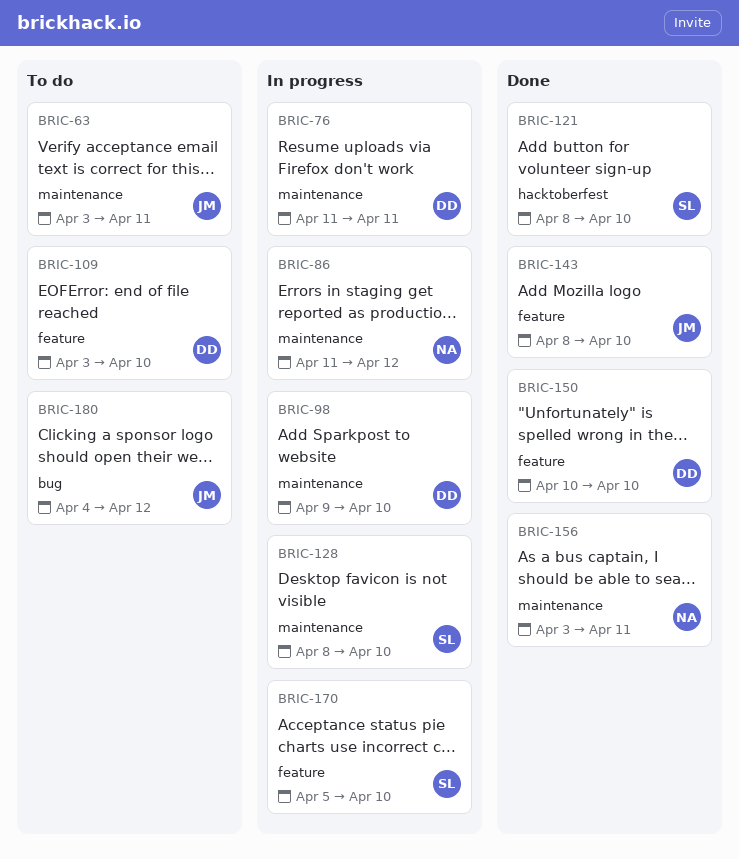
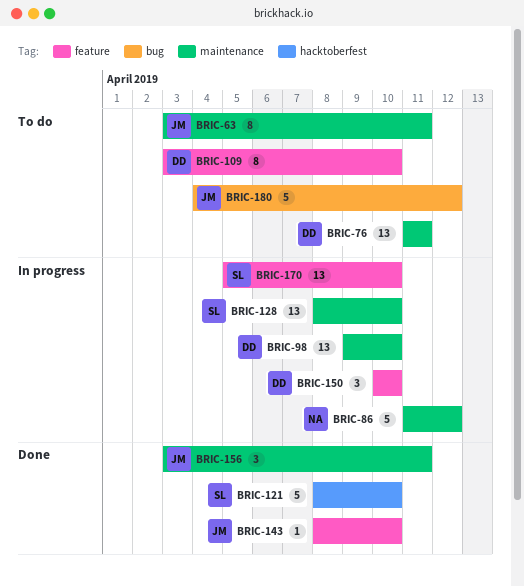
BRIC-76, status: In progress -> To do
BRIC-150, status: Done -> In progress
BRIC-156, owner: NA -> JM

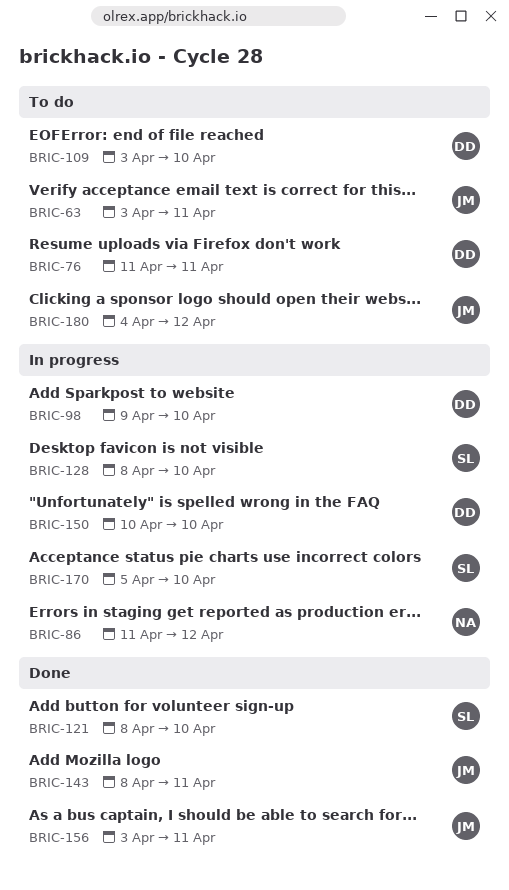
BRIC-143, due: Apr 10 -> Apr 11

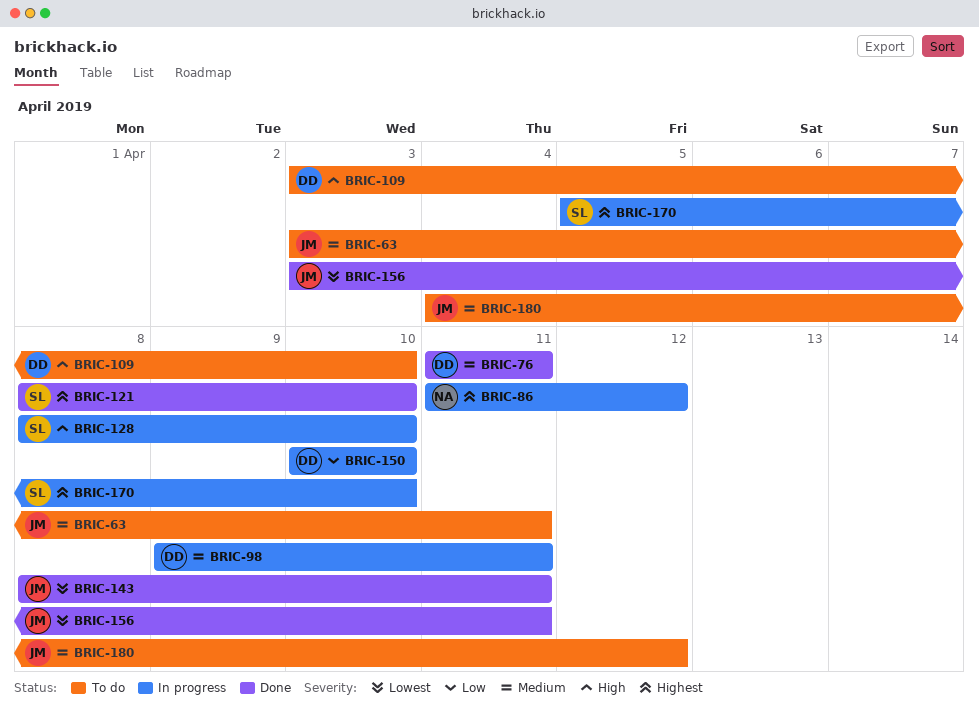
BRIC-76, status: To do -> Done
BRIC-98, due: Apr 10 -> Apr 11

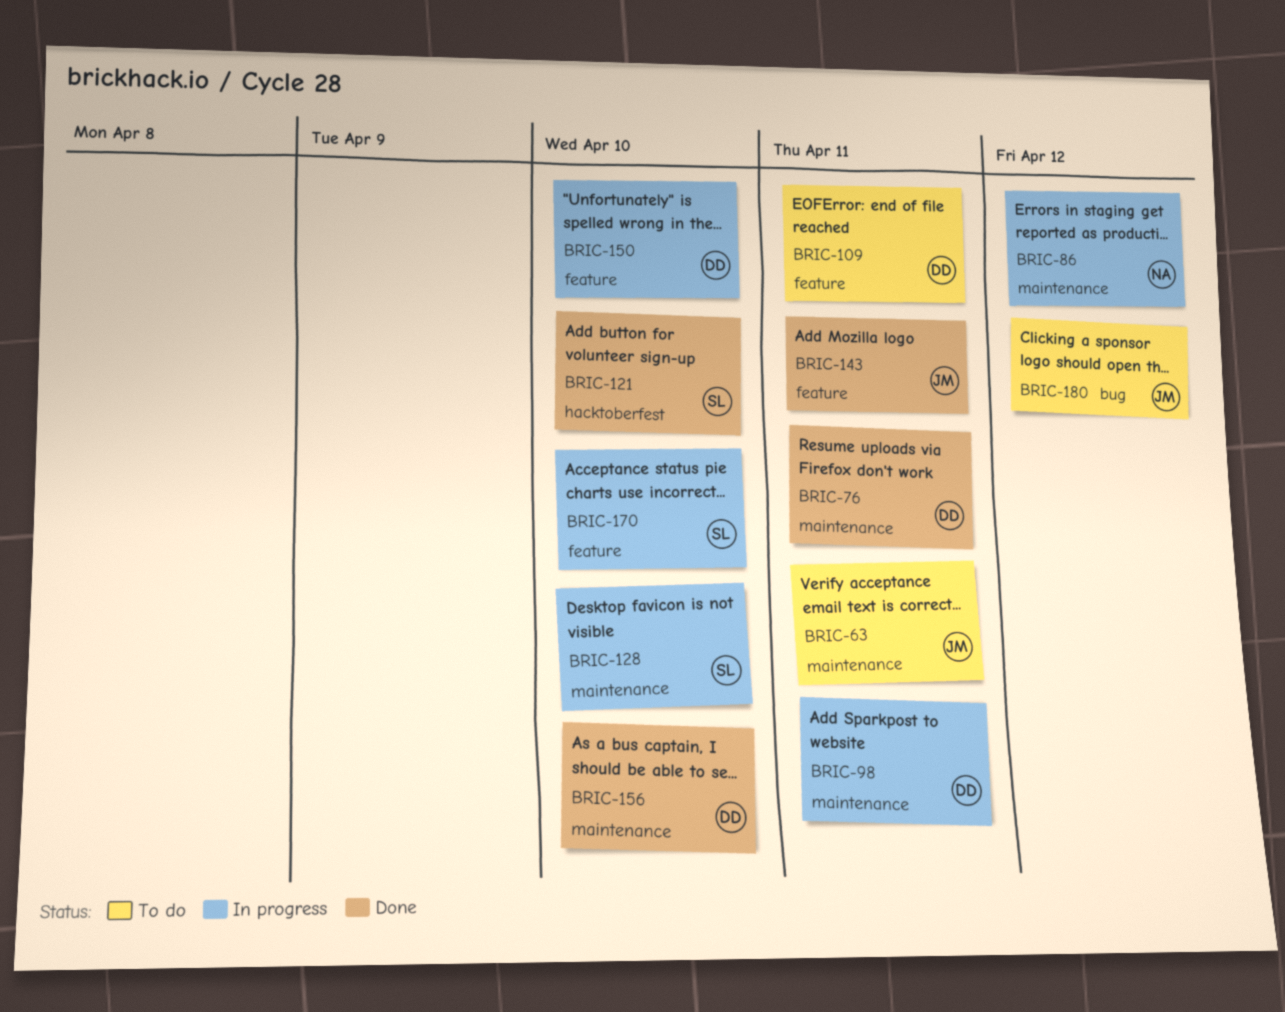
BRIC-109, due: Apr 10 -> Apr 11
BRIC-156, owner: JM -> DD
BRIC-156, due: Apr 11 -> Apr 10

